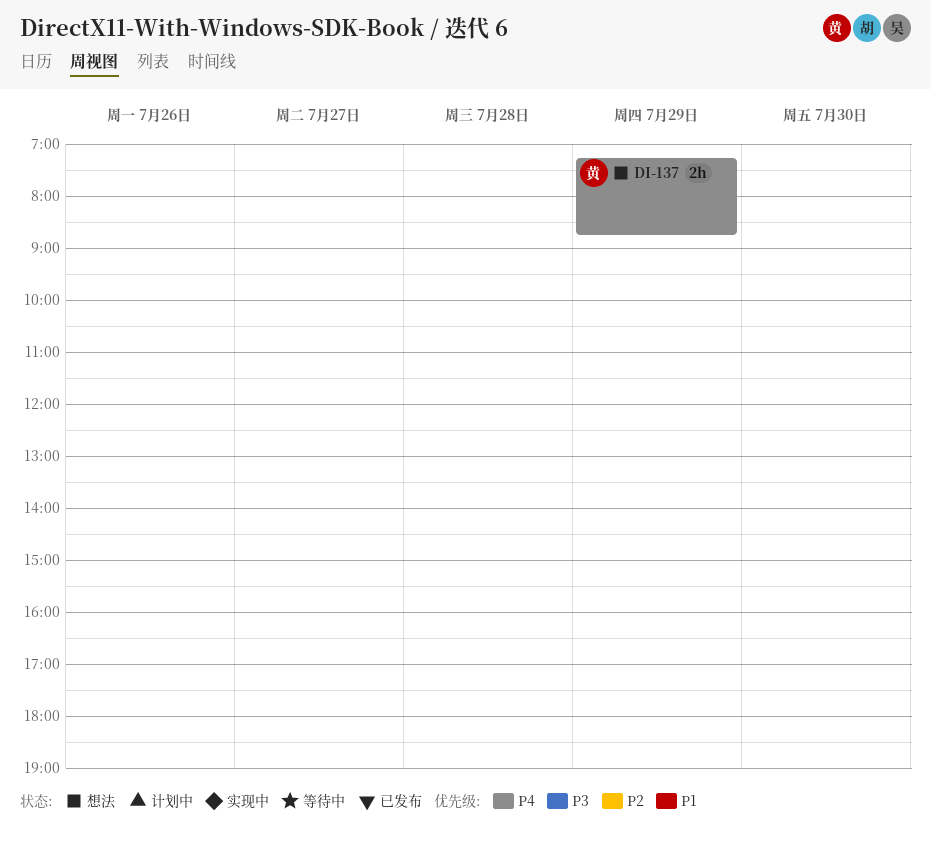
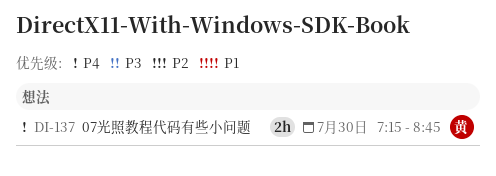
DI-137, day: Jul 29 -> Jul 30

